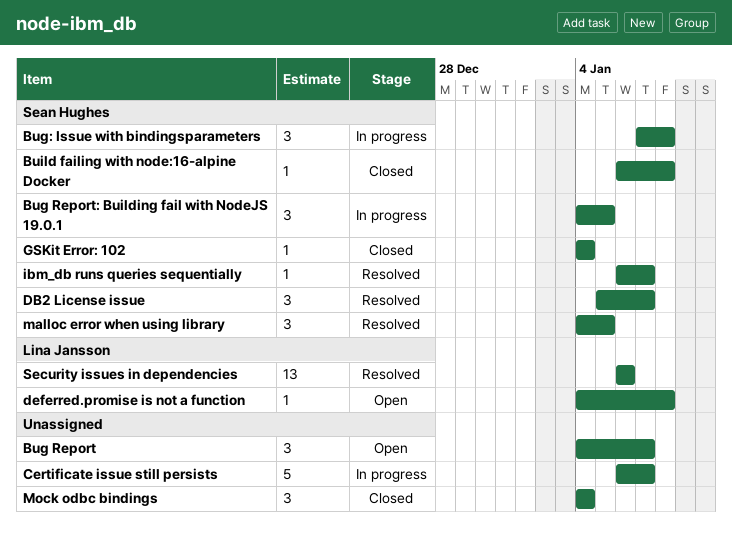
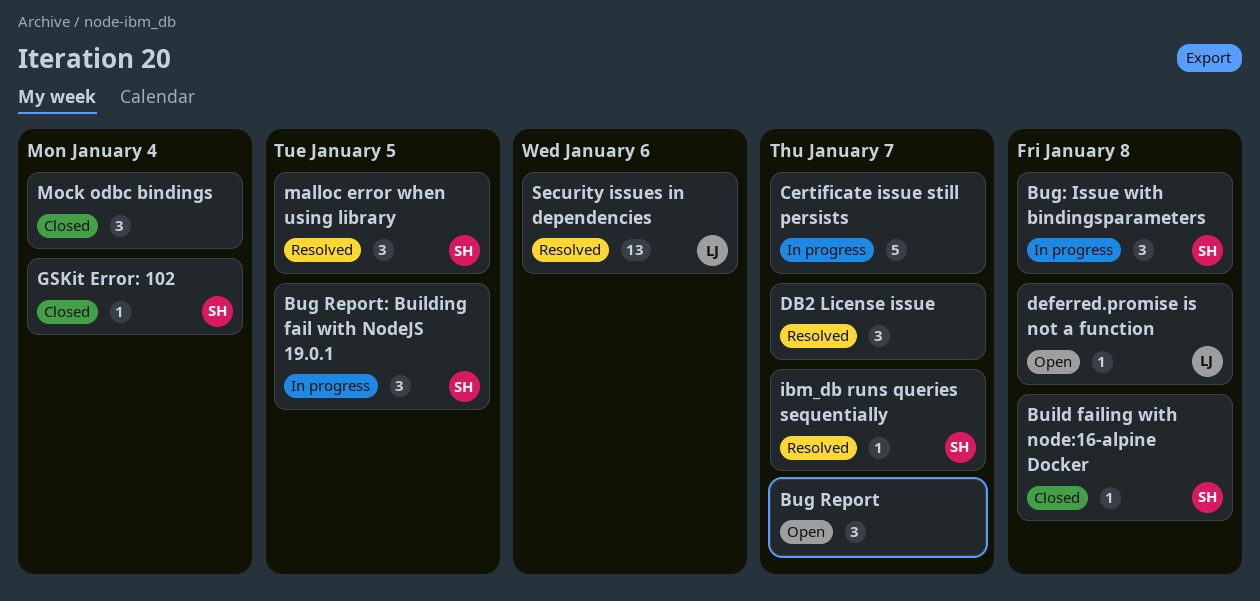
DB2 License issue, owner: Sean Hughes -> none

